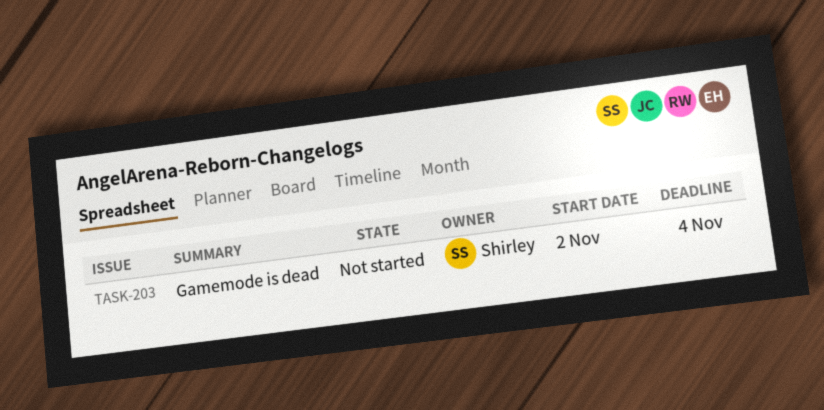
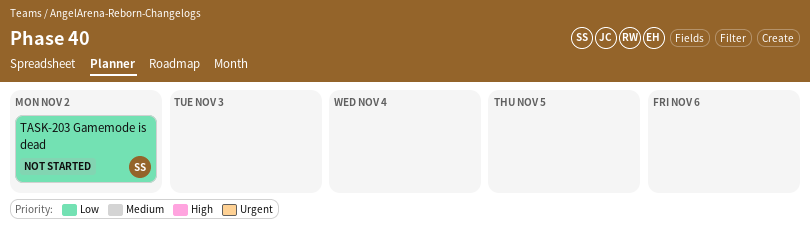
TASK-203, due: Nov 4 -> Nov 2

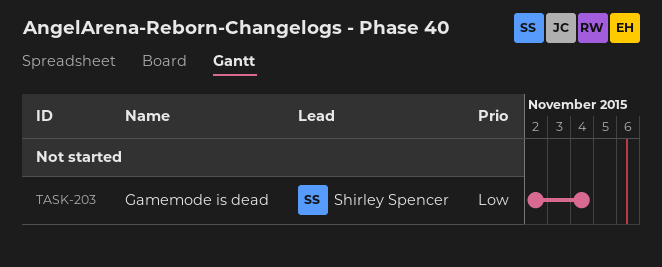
TASK-203, due: Nov 2 -> Nov 4

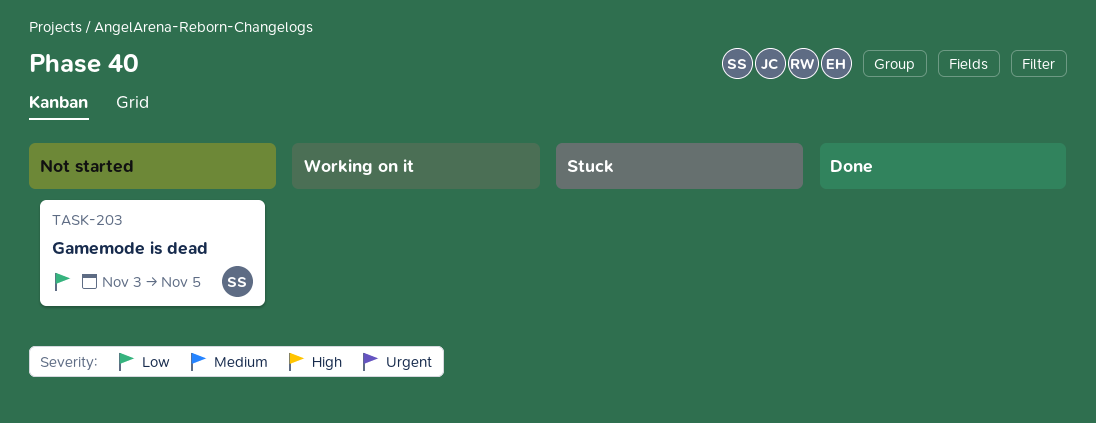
TASK-203, start: Nov 2 -> Nov 3
TASK-203, due: Nov 4 -> Nov 5

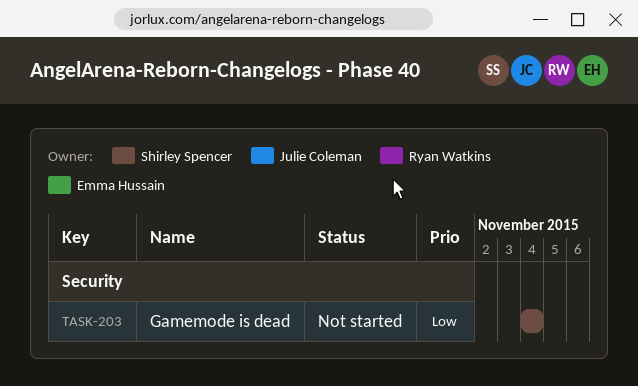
TASK-203, start: Nov 3 -> Nov 4
TASK-203, due: Nov 5 -> Nov 4

